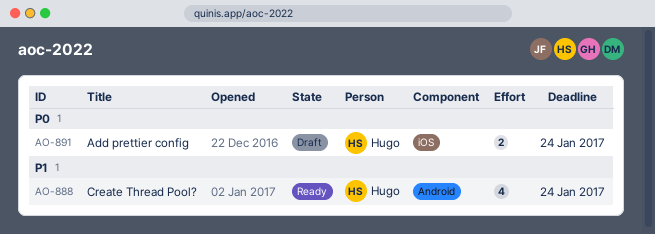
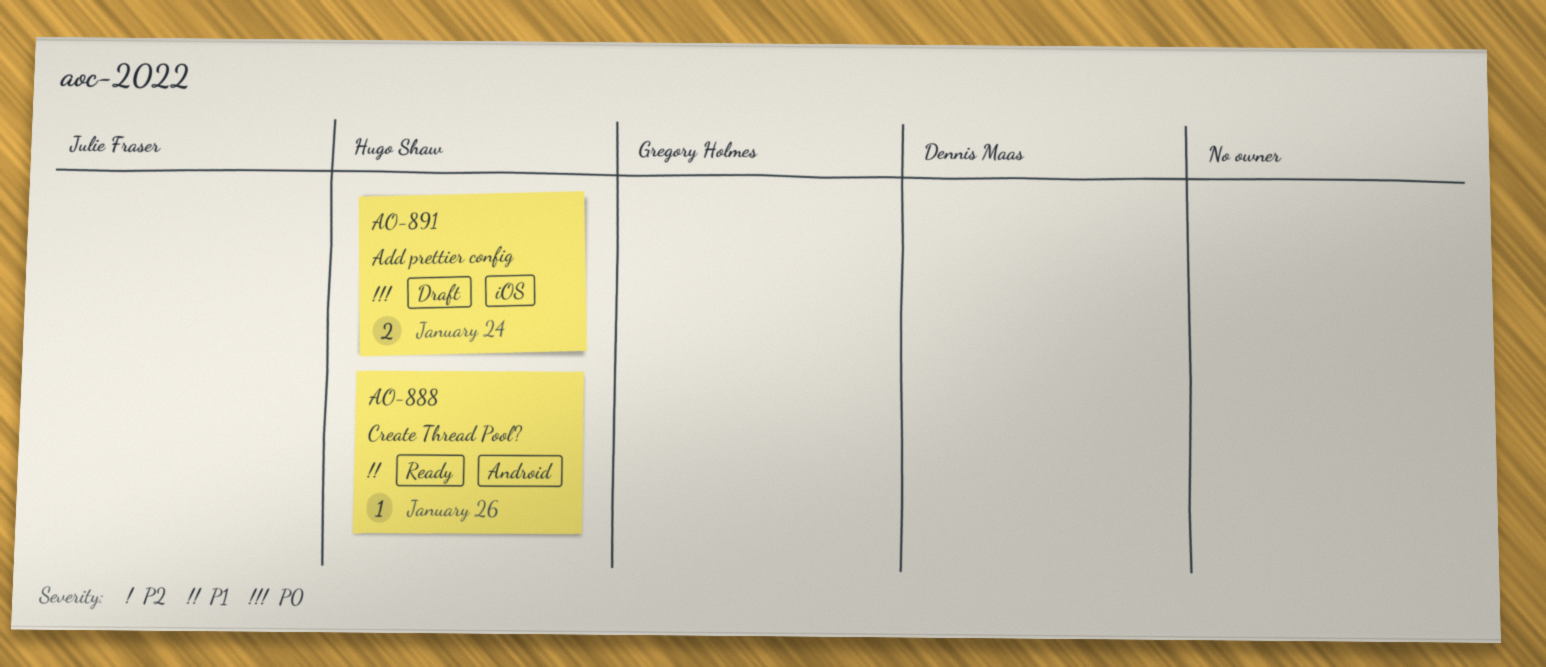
AO-888, estimate: 4 -> 1
AO-888, due: Jan 24 -> Jan 26

